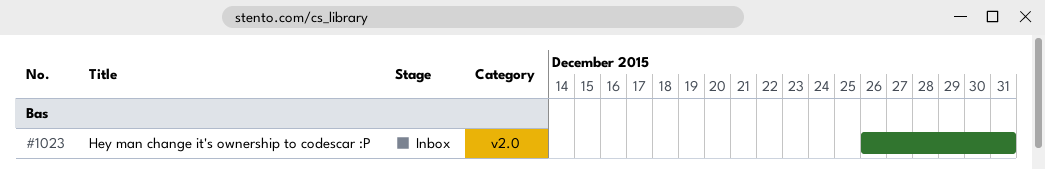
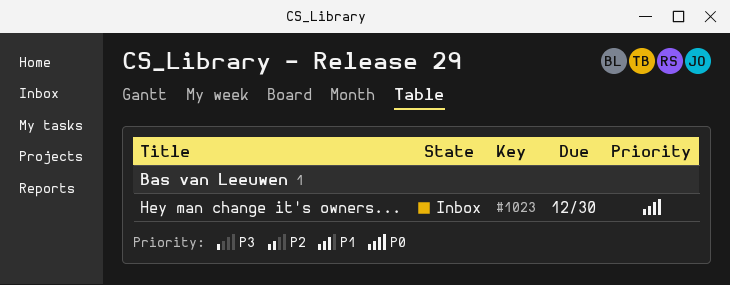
#1023, due: Dec 31 -> Dec 30

